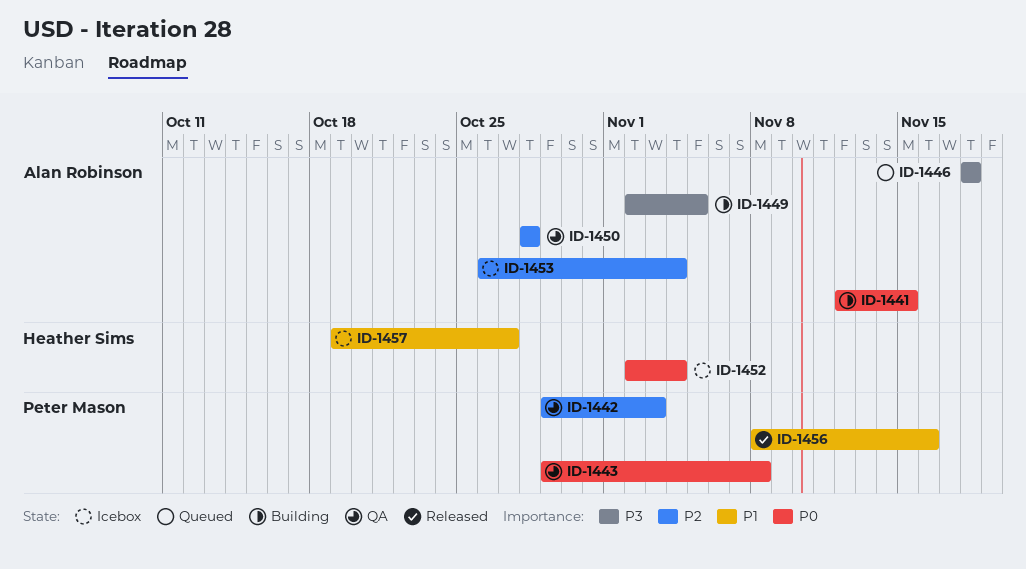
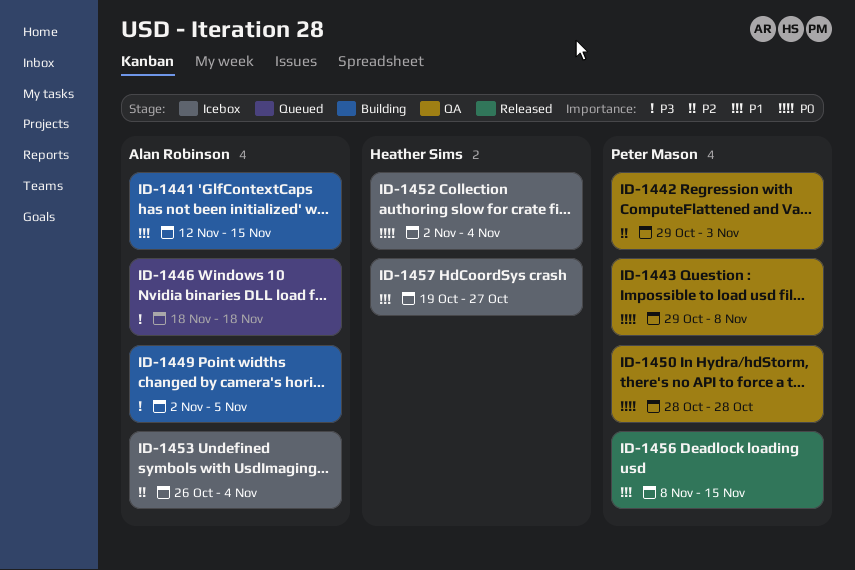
ID-1441, priority: P0 -> P1
ID-1450, owner: Alan Robinson -> Peter Mason
ID-1450, priority: P2 -> P0
ID-1456, due: Nov 16 -> Nov 15

